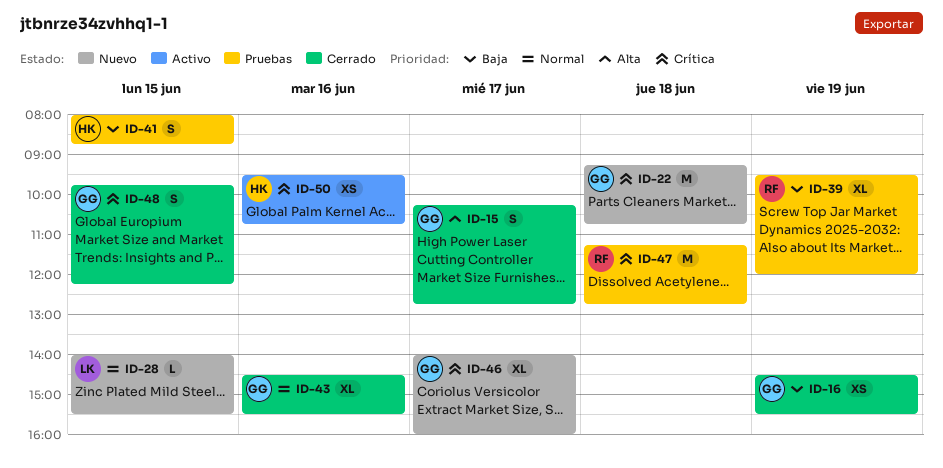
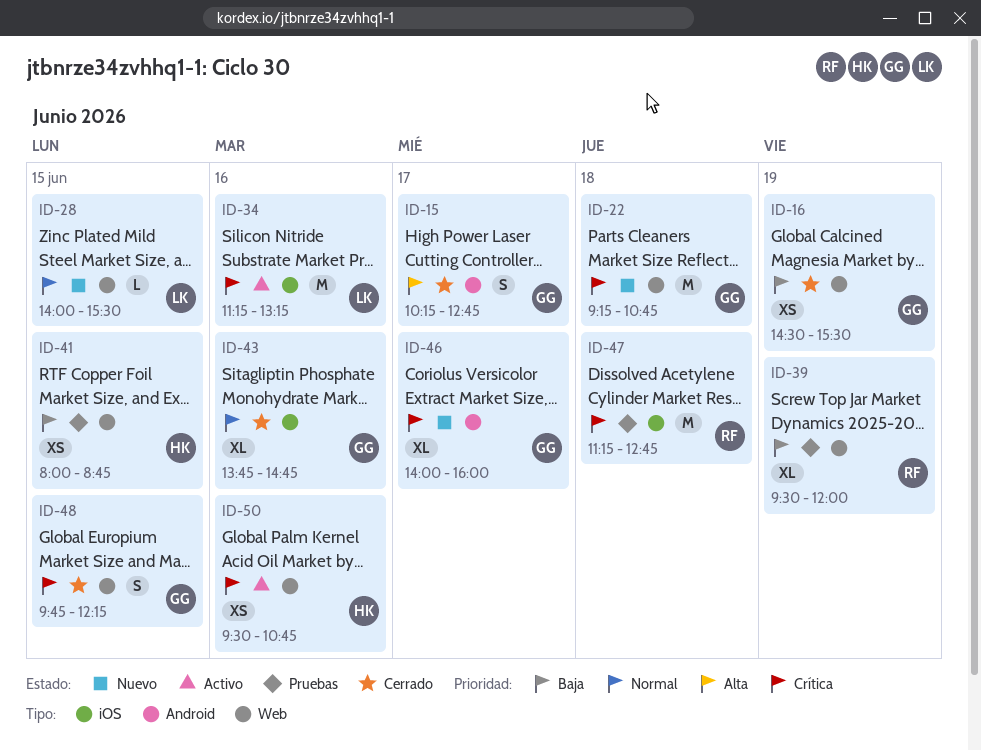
ID-34: none -> present
ID-41, estimate: S -> XS
ID-43, begins: 14:30 -> 13:45
ID-43, ends: 15:30 -> 14:45

